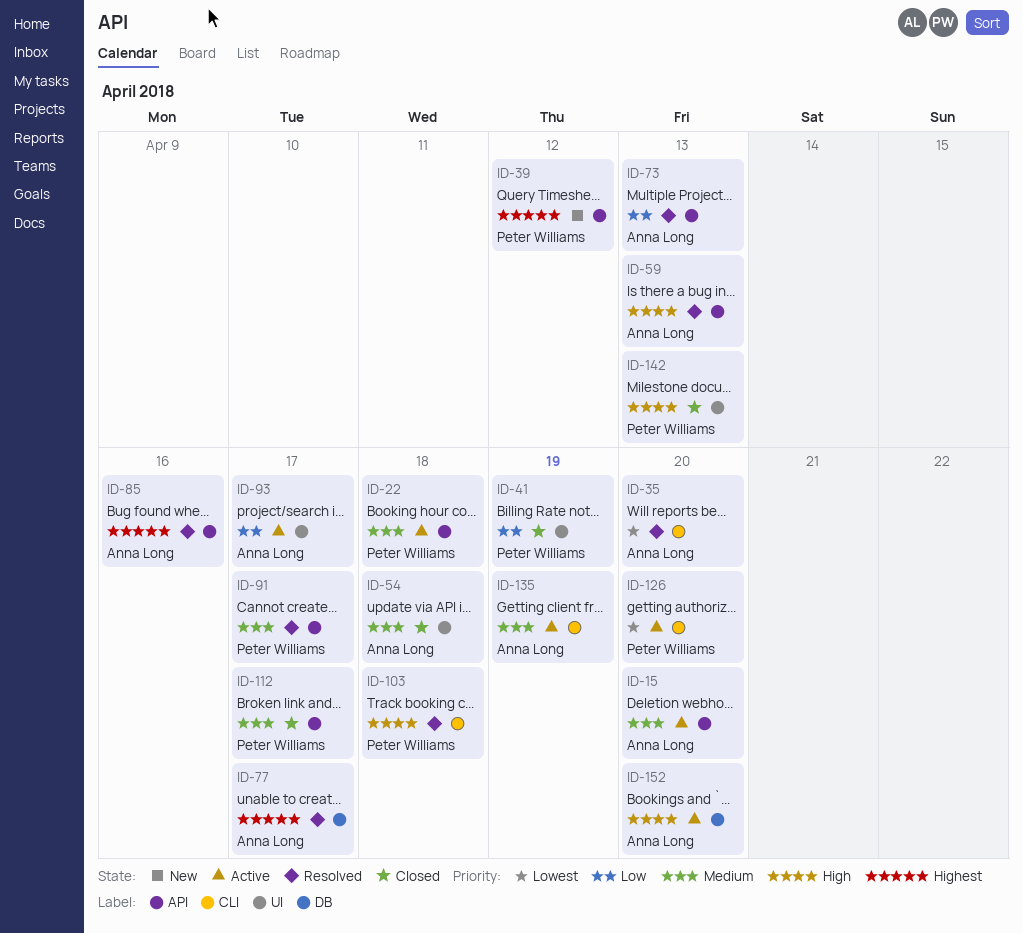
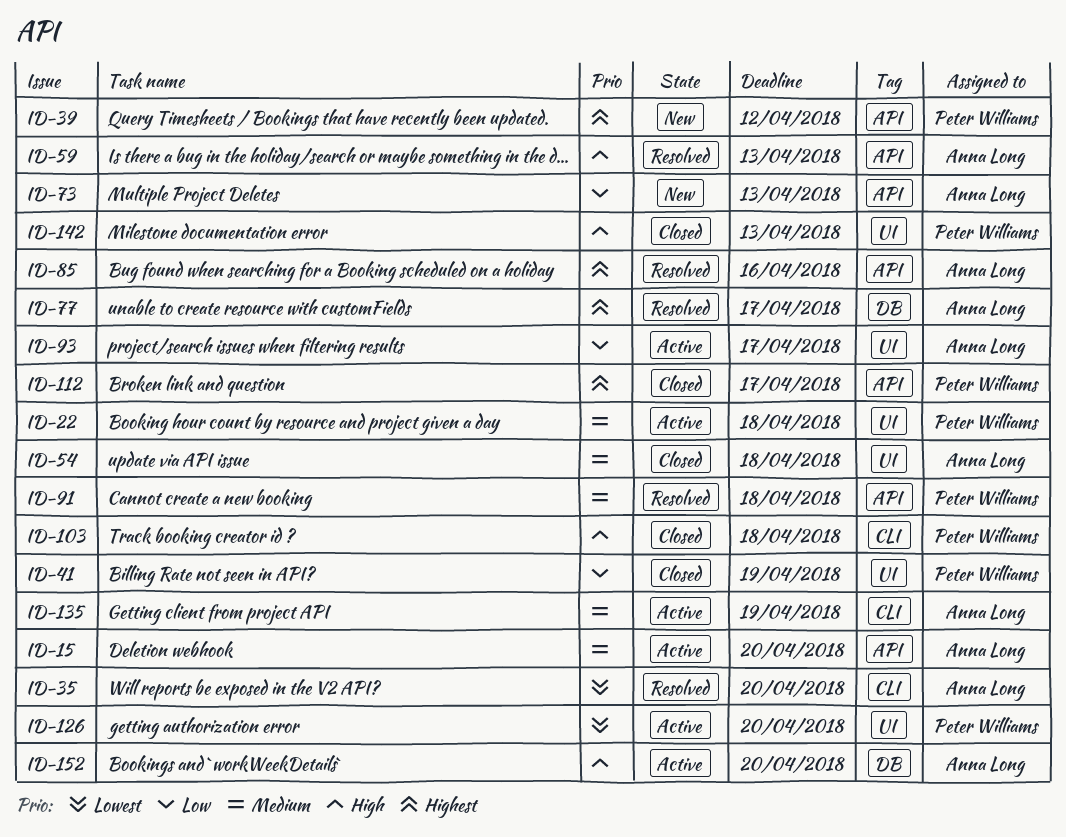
ID-22, label: API -> UI
ID-73, status: Resolved -> New
ID-91, due: Apr 17 -> Apr 18
ID-103, status: Resolved -> Closed
ID-112, priority: Medium -> Highest
ID-126, label: CLI -> UI

